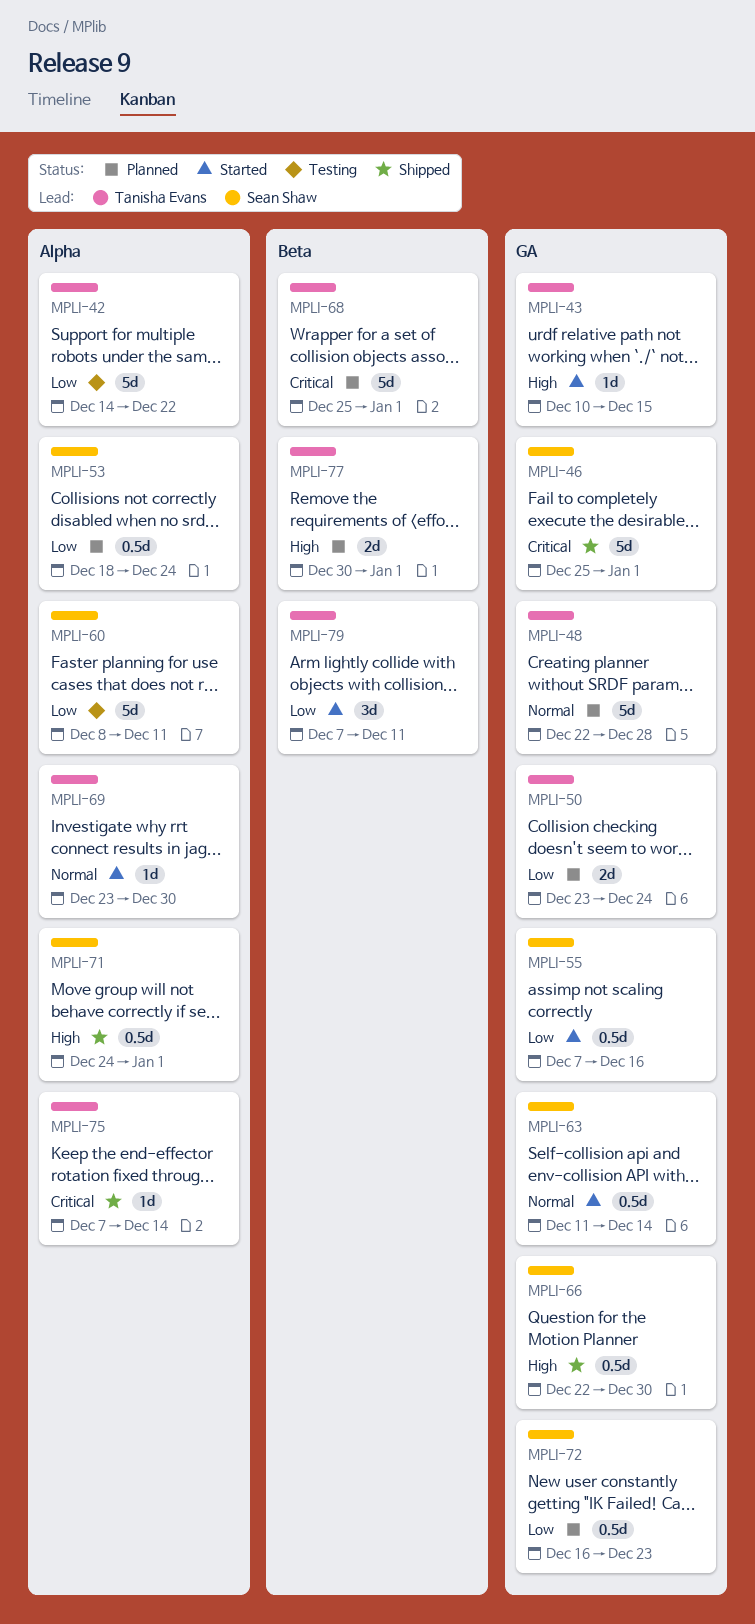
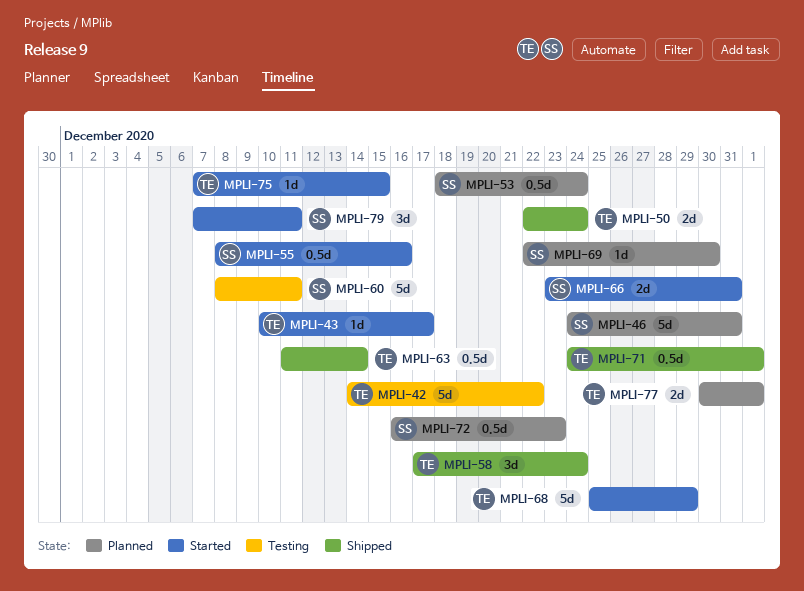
MPLI-43, due: Dec 15 -> Dec 17
MPLI-46, status: Shipped -> Planned
MPLI-46, start: Dec 25 -> Dec 24
MPLI-46, due: Jan 1 -> Dec 31
MPLI-48: present -> none
MPLI-50, status: Planned -> Shipped
MPLI-50, start: Dec 23 -> Dec 22
MPLI-55, start: Dec 7 -> Dec 8
MPLI-58: none -> present
MPLI-63, status: Started -> Shipped
MPLI-63, owner: Sean Shaw -> Tanisha Evans
MPLI-66, status: Shipped -> Started
MPLI-66, estimate: 0.5d -> 2d
MPLI-66, start: Dec 22 -> Dec 23
MPLI-66, due: Dec 30 -> Dec 31
MPLI-68, status: Planned -> Started
MPLI-68, due: Jan 1 -> Dec 29
MPLI-69, status: Started -> Planned
MPLI-69, owner: Tanisha Evans -> Sean Shaw
MPLI-69, start: Dec 23 -> Dec 22
MPLI-71, owner: Sean Shaw -> Tanisha Evans
MPLI-75, status: Shipped -> Started
MPLI-75, due: Dec 14 -> Dec 15
MPLI-79, owner: Tanisha Evans -> Sean Shaw

